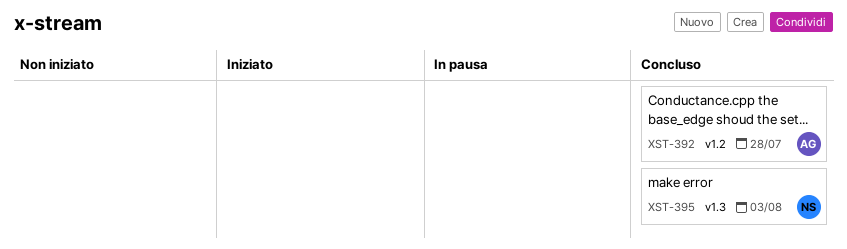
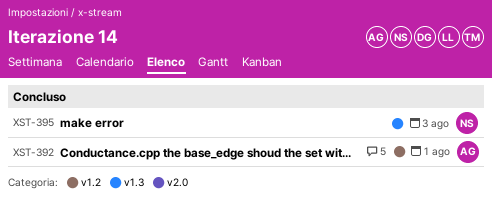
XST-392, due: Jul 28 -> Aug 1

